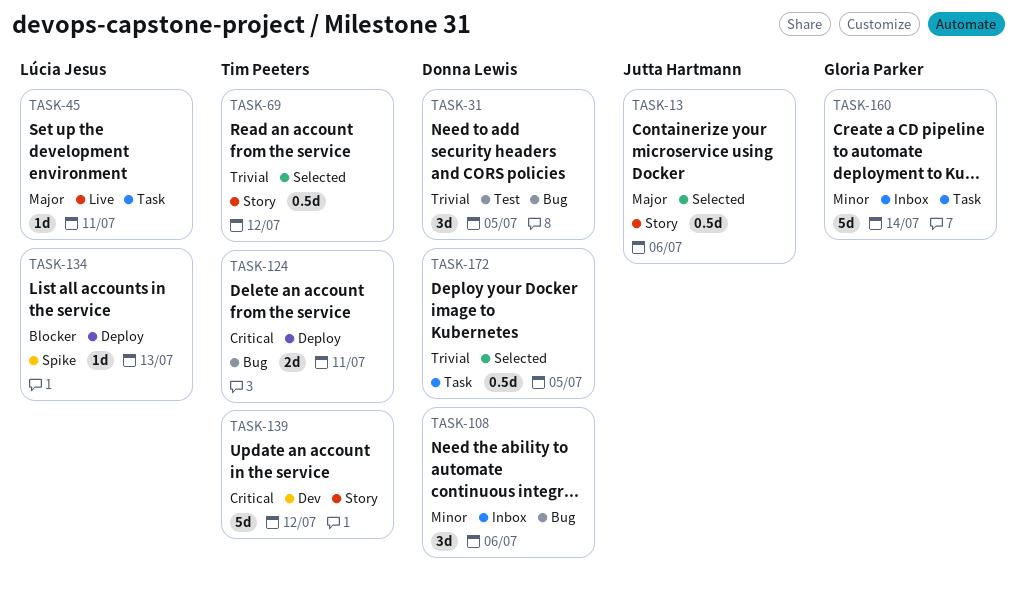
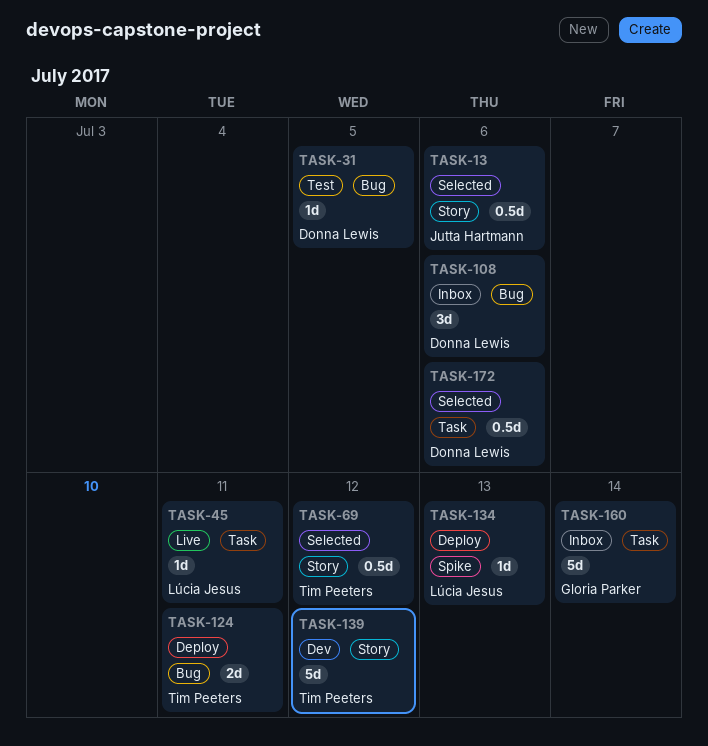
TASK-31, estimate: 3d -> 1d
TASK-172, due: Jul 5 -> Jul 6

